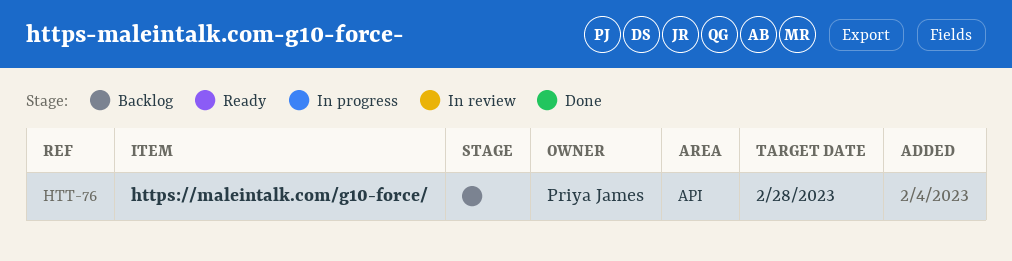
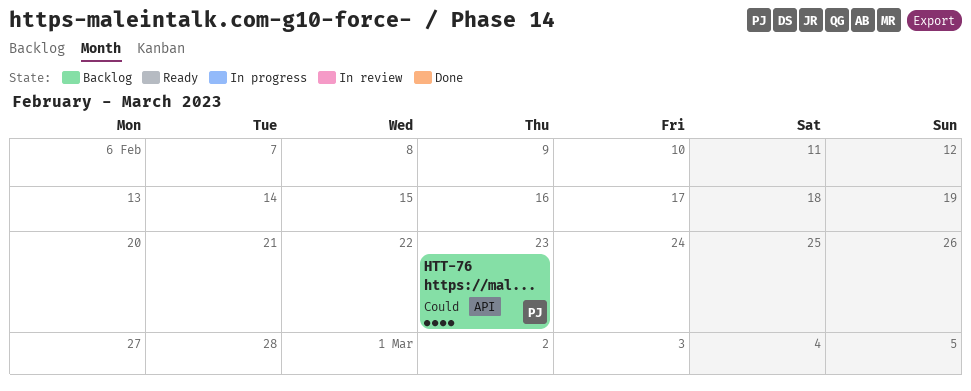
HTT-76, due: Feb 28 -> Feb 23

